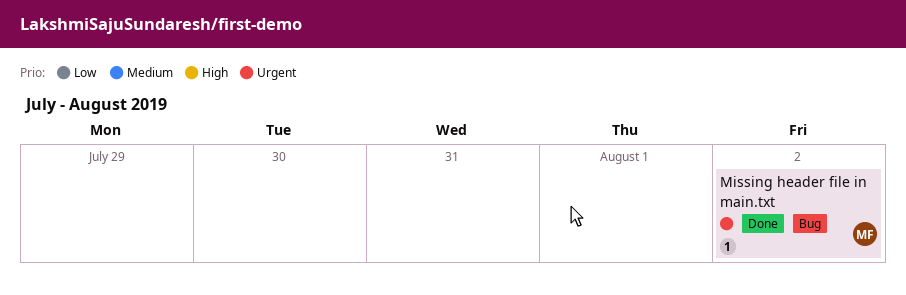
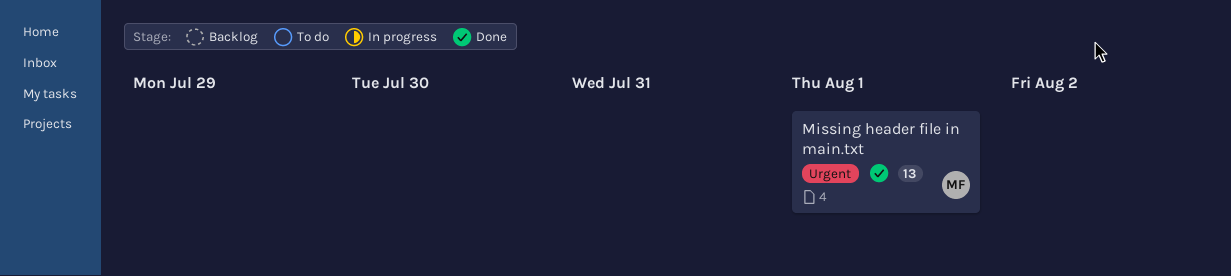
Missing header file in main.txt, estimate: 1 -> 13
Missing header file in main.txt, due: Aug 2 -> Aug 1

